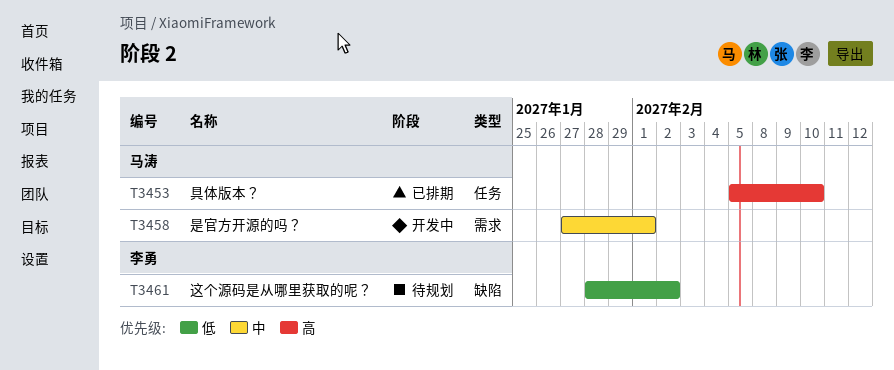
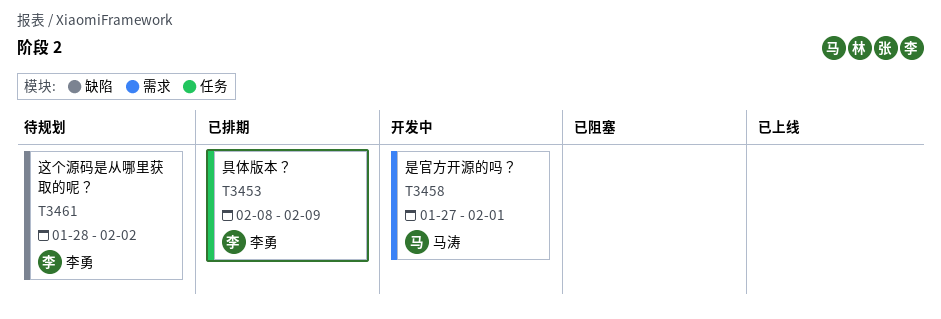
T3453, owner: 马涛 -> 李勇
T3453, start: Feb 5 -> Feb 8
T3453, due: Feb 10 -> Feb 9

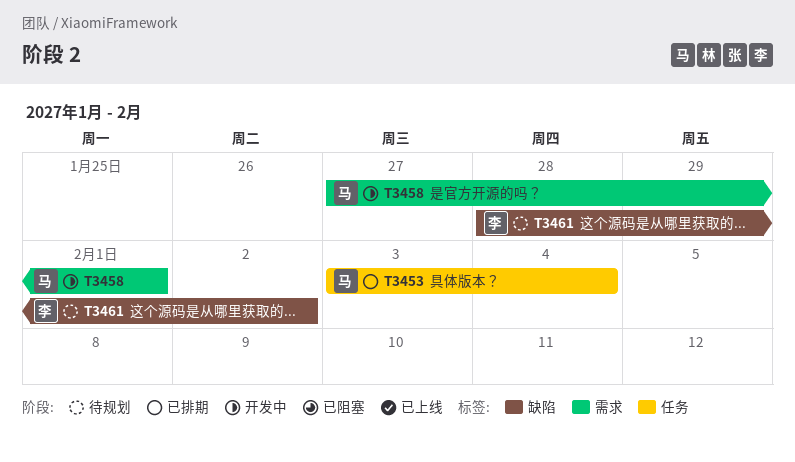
T3453, owner: 李勇 -> 马涛
T3453, start: Feb 8 -> Feb 3
T3453, due: Feb 9 -> Feb 4

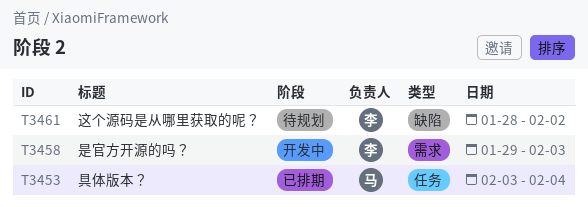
T3458, owner: 马 -> 李
T3458, start: Jan 27 -> Jan 29
T3458, due: Feb 1 -> Feb 3

